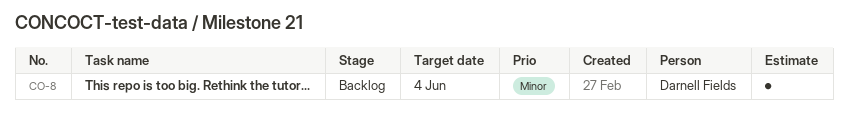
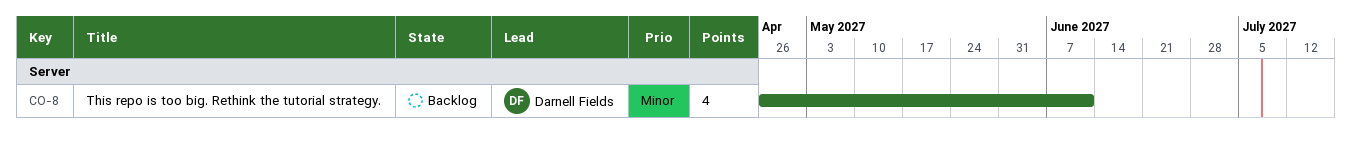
CO-8, estimate: 1 -> 4
CO-8, due: Jun 4 -> Jun 11

